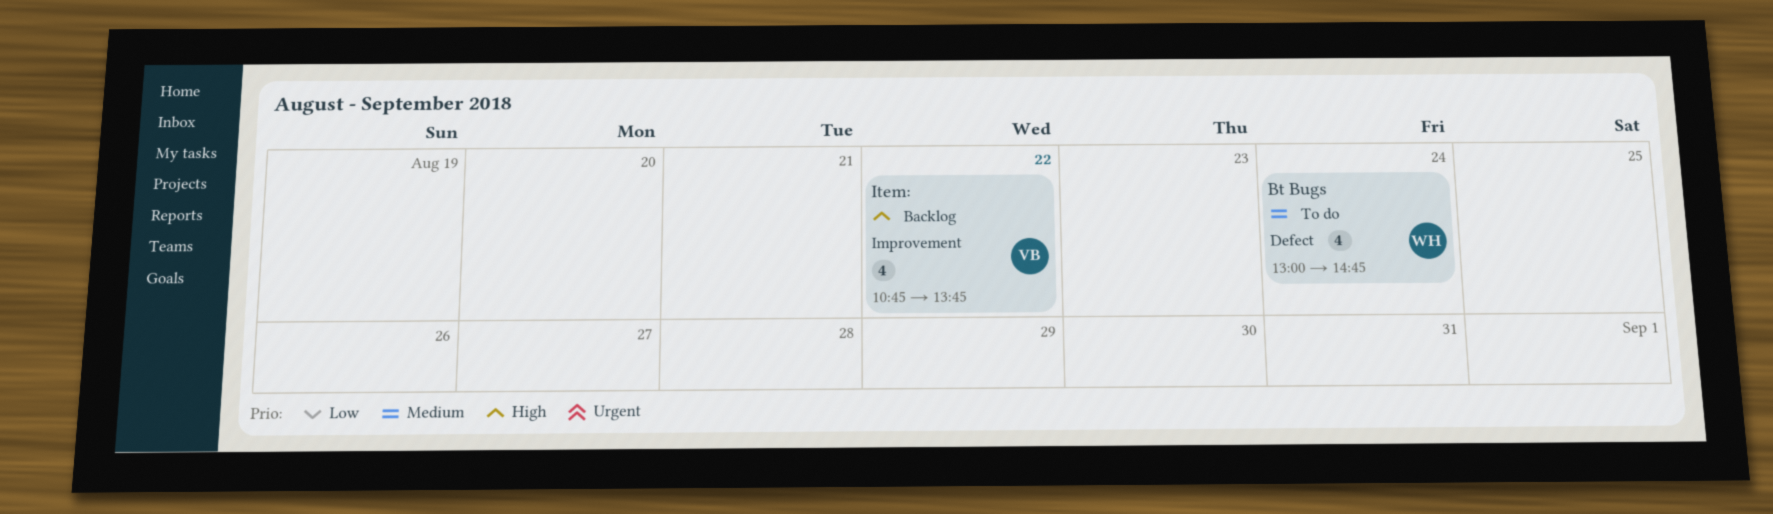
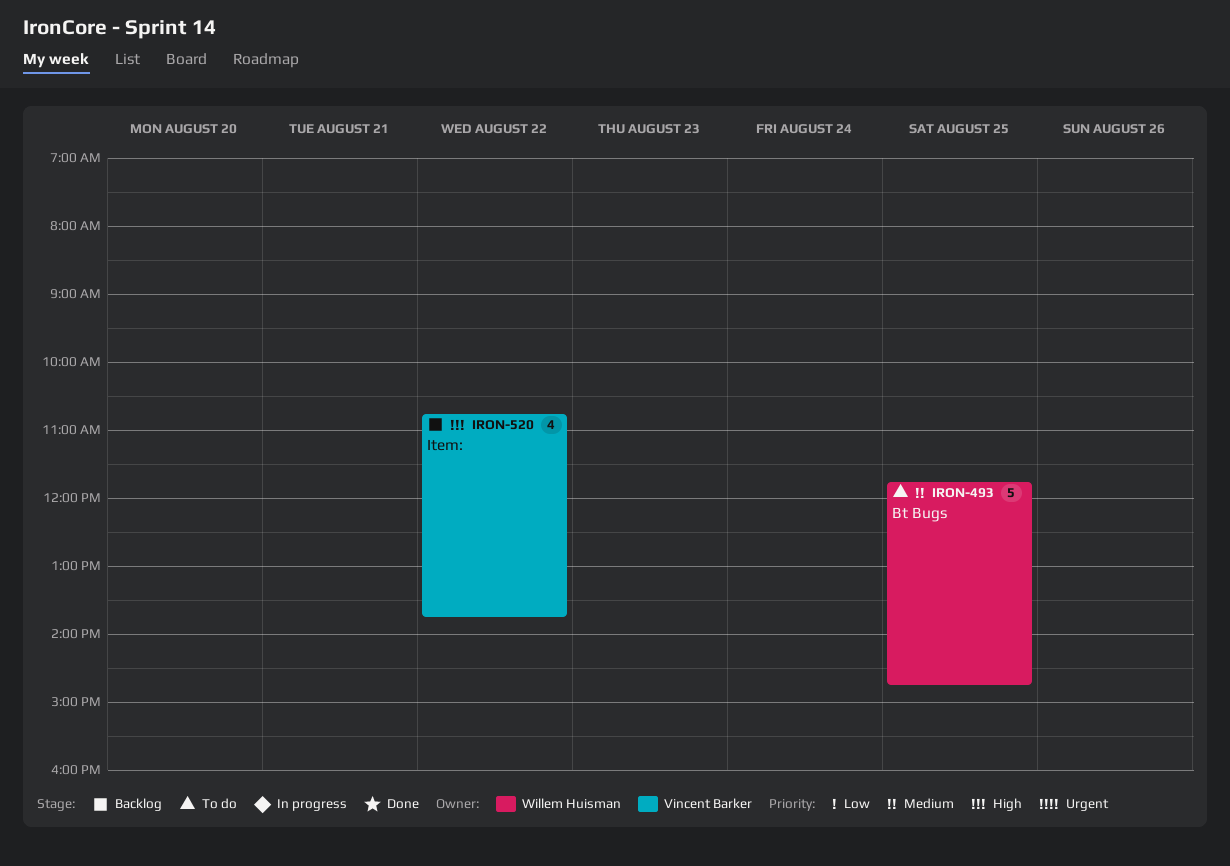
Bt Bugs, estimate: 4 -> 5
Bt Bugs, day: Aug 24 -> Aug 25
Bt Bugs, begins: 13:00 -> 11:45

